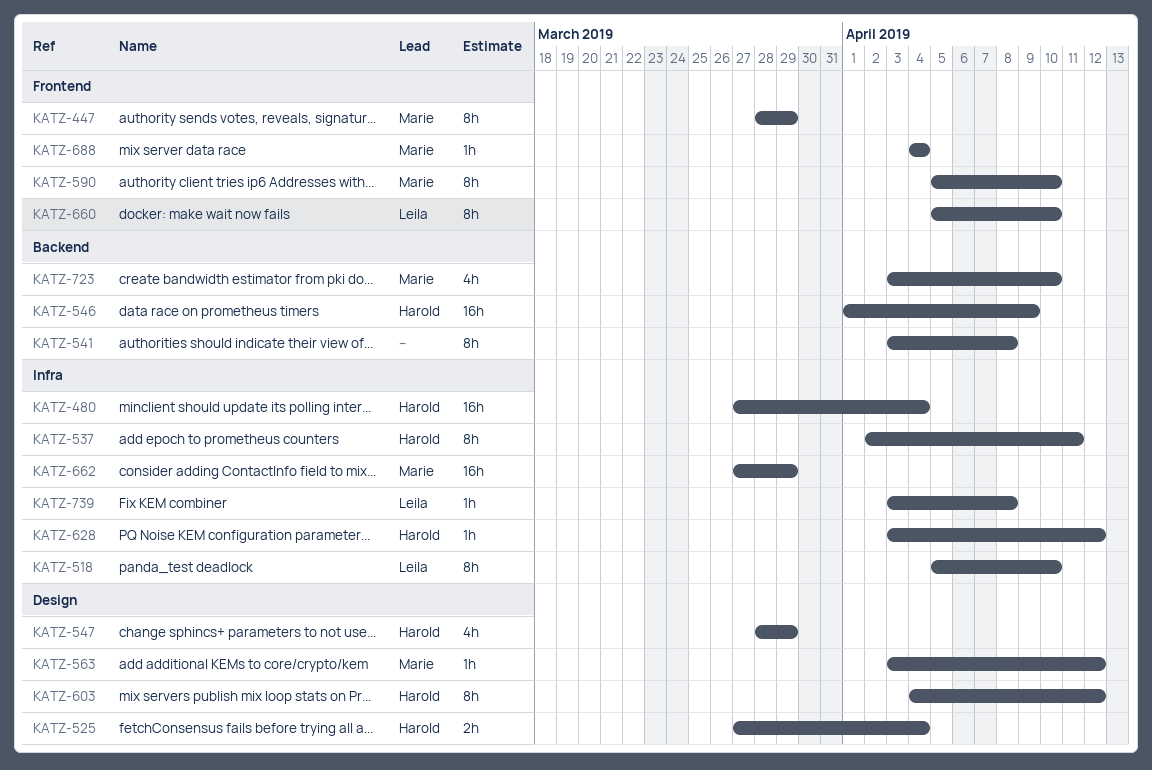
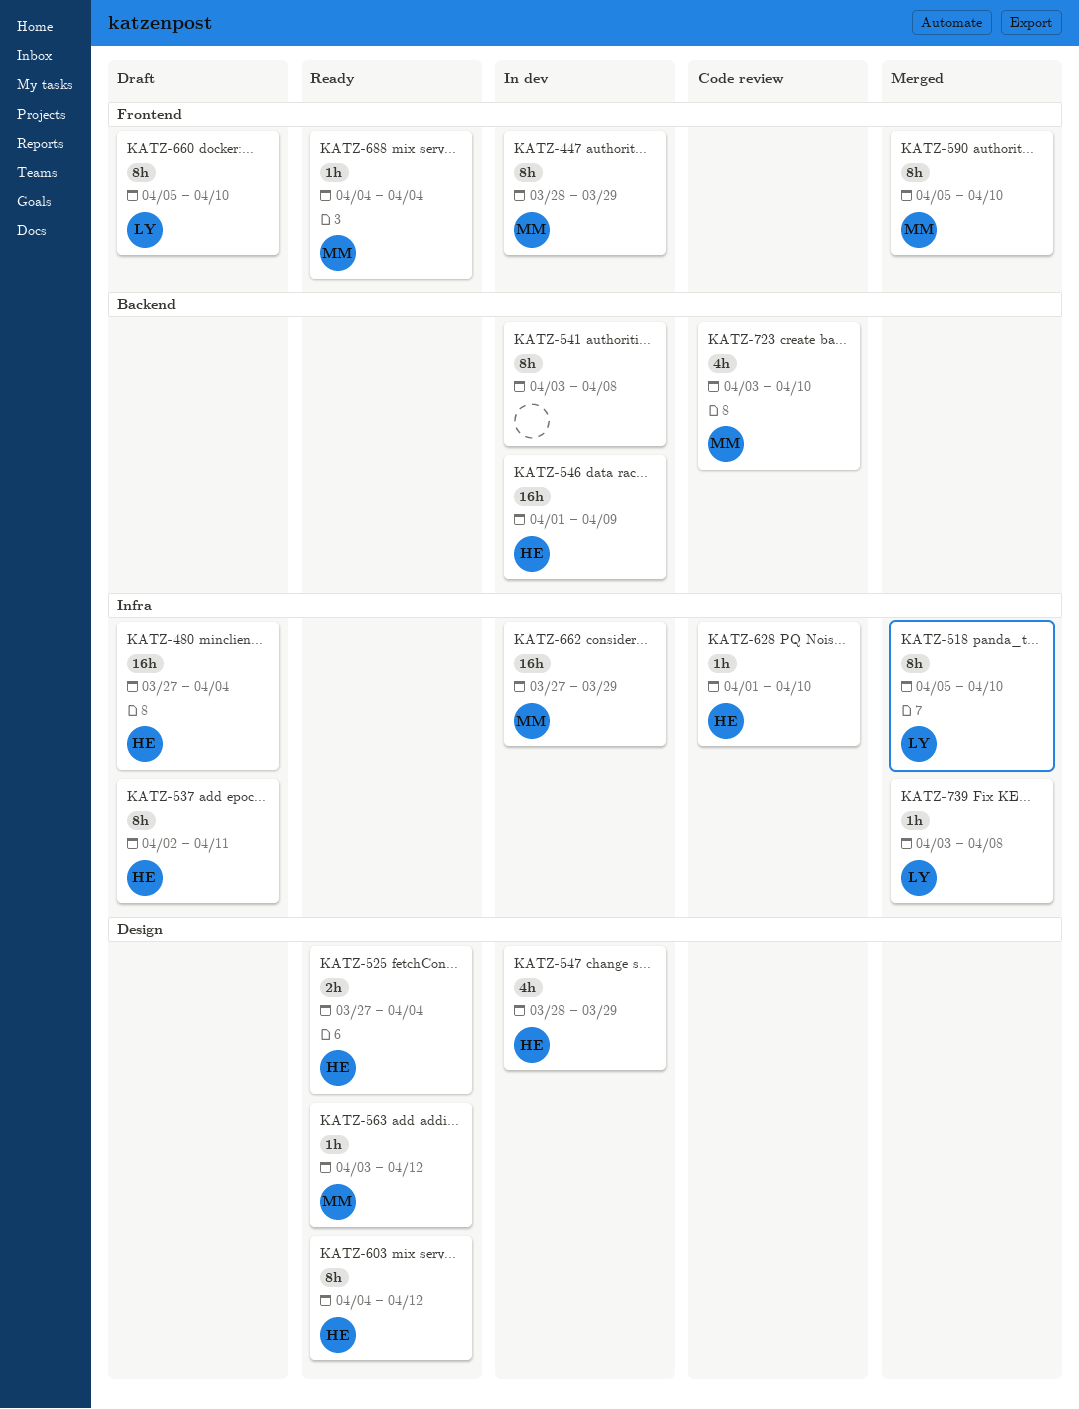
KATZ-628, start: Apr 3 -> Apr 1
KATZ-628, due: Apr 12 -> Apr 10

